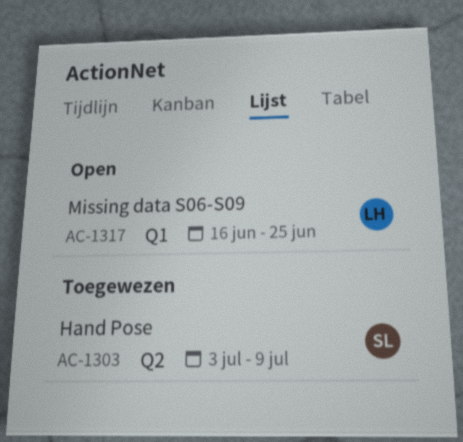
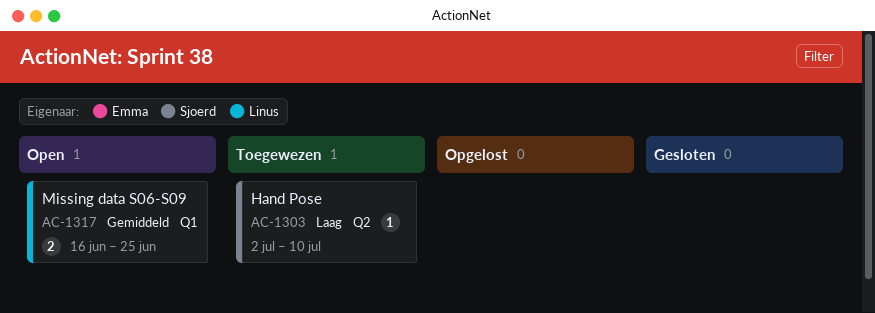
AC-1303, start: Jul 3 -> Jul 2
AC-1303, due: Jul 9 -> Jul 10

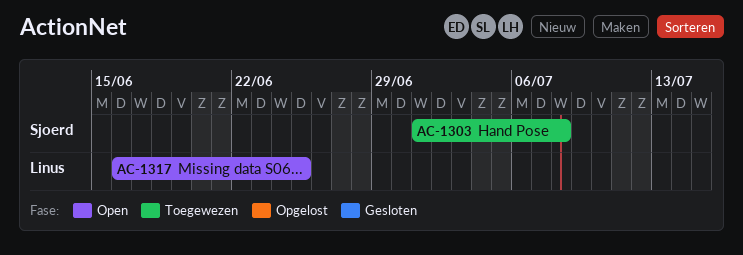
AC-1303, start: Jul 2 -> Jul 1
AC-1303, due: Jul 10 -> Jul 8

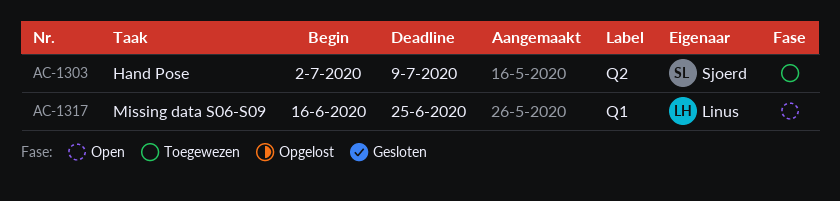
AC-1303, start: Jul 1 -> Jul 2
AC-1303, due: Jul 8 -> Jul 9

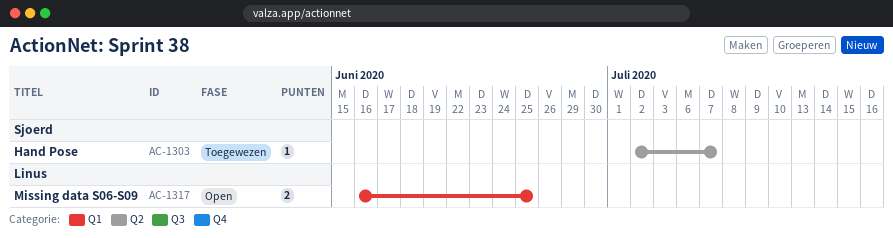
AC-1303, due: Jul 9 -> Jul 7

